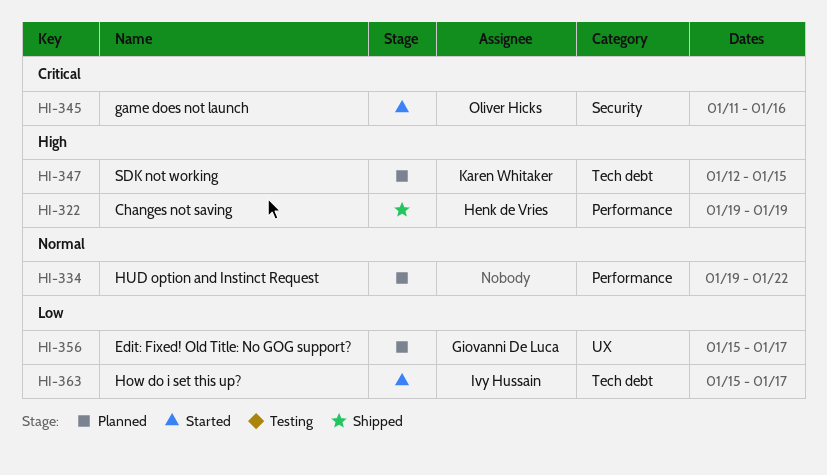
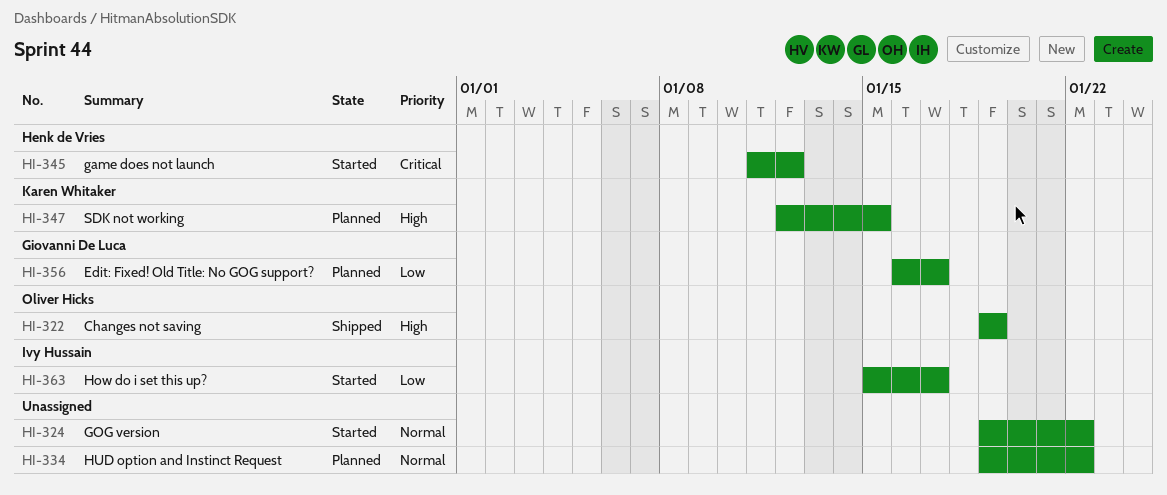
HI-322, owner: Henk de Vries -> Oliver Hicks
HI-324: none -> present
HI-345, owner: Oliver Hicks -> Henk de Vries
HI-345, due: Jan 16 -> Jan 12
HI-356, start: Jan 15 -> Jan 16

